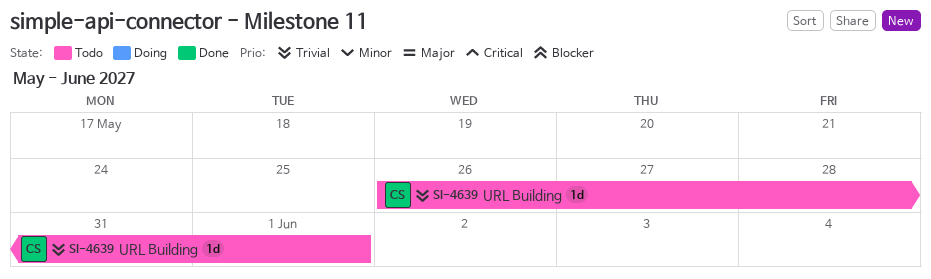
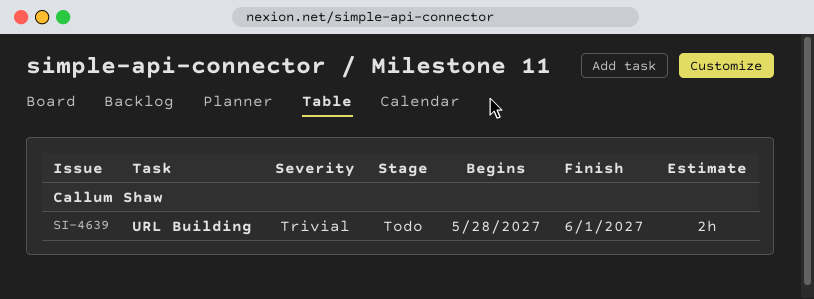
SI-4639, estimate: 1d -> 2h
SI-4639, start: May 26 -> May 28

